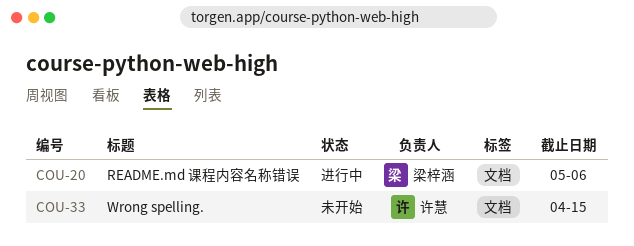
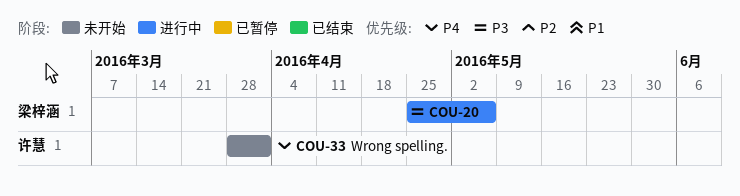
COU-33, due: Apr 15 -> Apr 1

